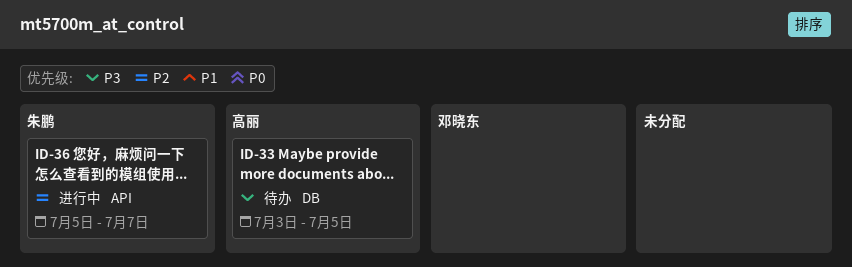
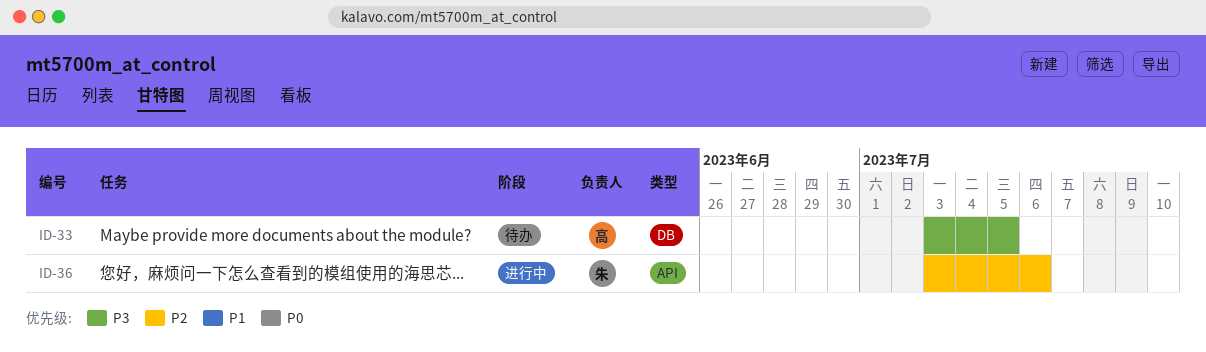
ID-36, start: Jul 5 -> Jul 3
ID-36, due: Jul 7 -> Jul 6

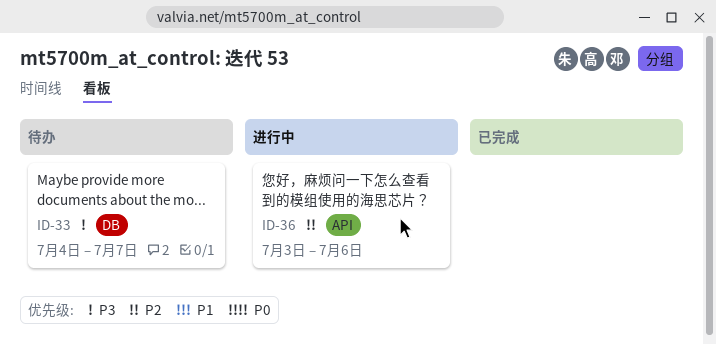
ID-33, start: Jul 3 -> Jul 4
ID-33, due: Jul 5 -> Jul 7

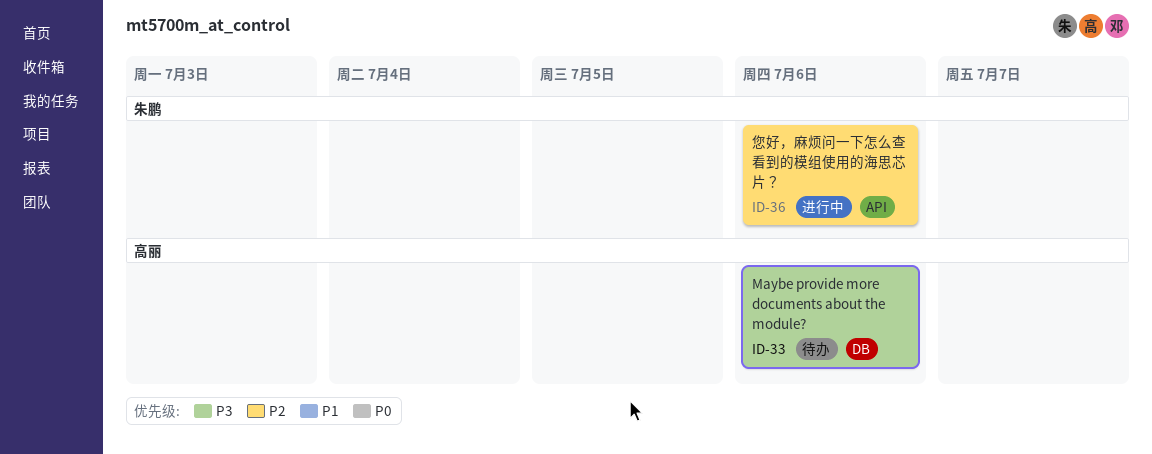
ID-33, due: Jul 7 -> Jul 6

